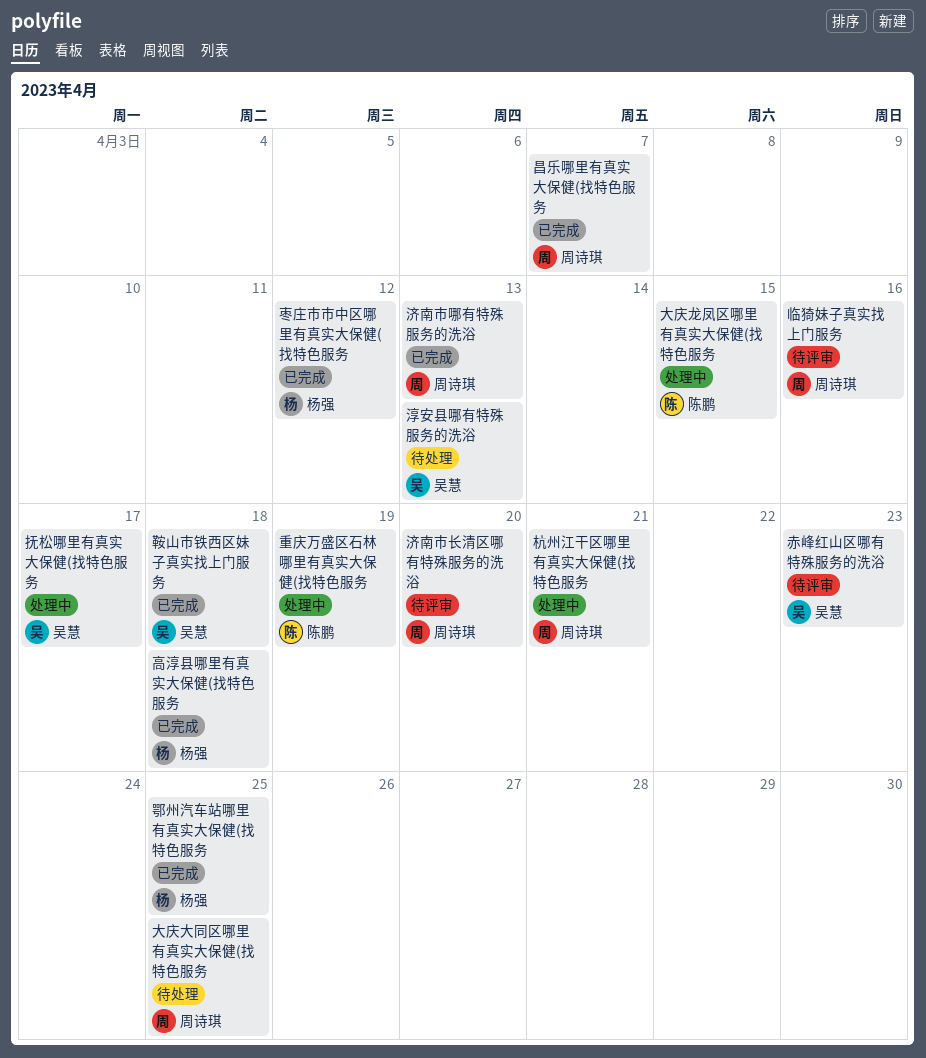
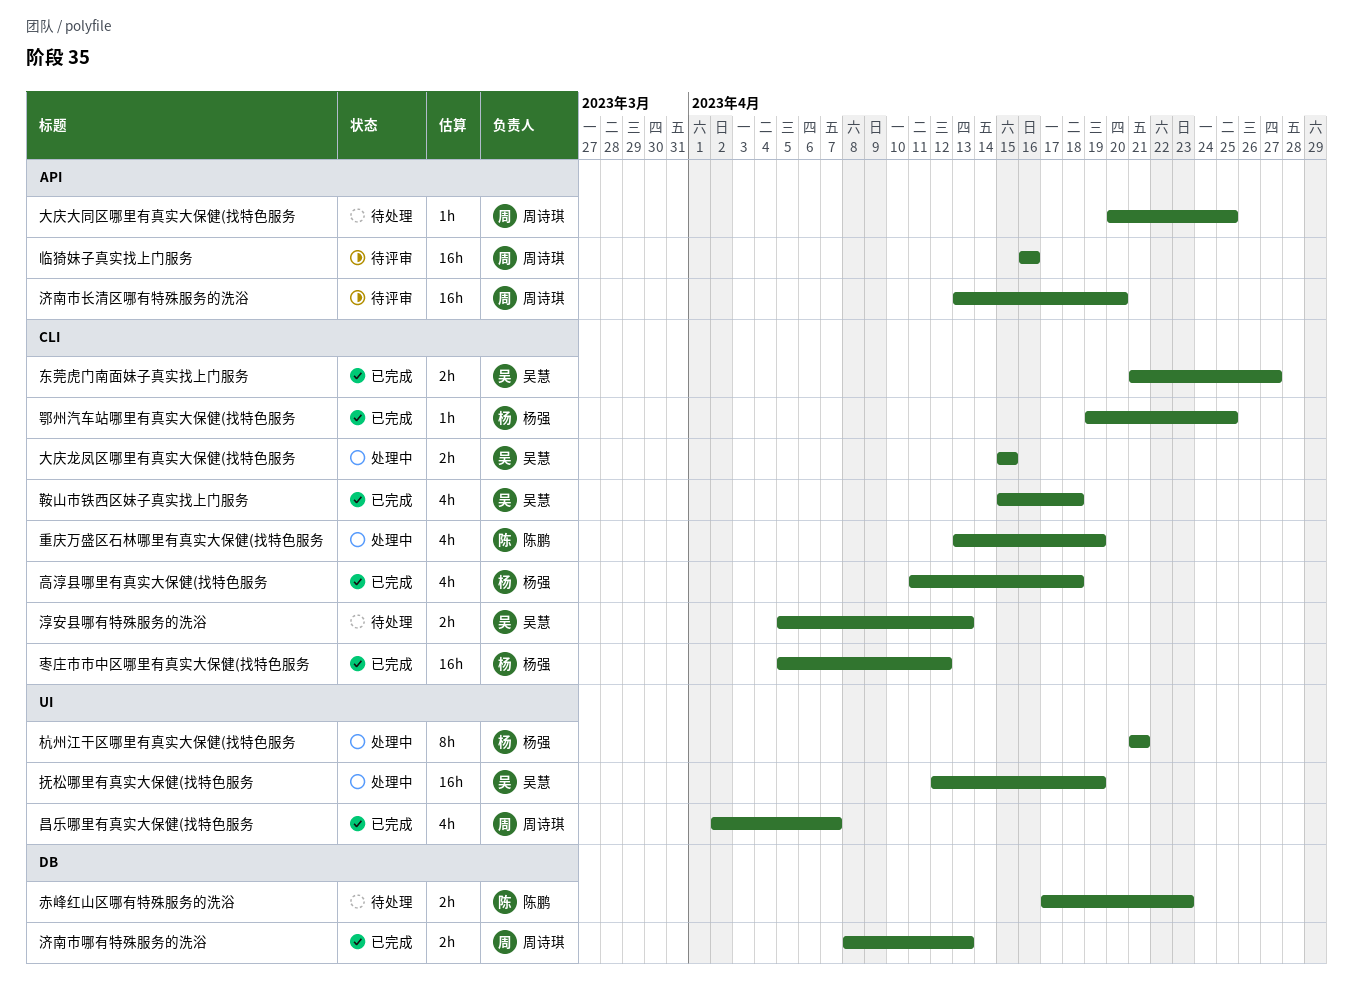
东莞虎门南面妹子真实找上门服务: none -> present
大庆龙凤区哪里有真实大保健(找特色服务, owner: 陈鹏 -> 吴慧
抚松哪里有真实大保健(找特色服务, due: Apr 17 -> Apr 19
杭州江干区哪里有真实大保健(找特色服务, owner: 周诗琪 -> 杨强
赤峰红山区哪有特殊服务的洗浴, status: 待评审 -> 待处理
赤峰红山区哪有特殊服务的洗浴, owner: 吴慧 -> 陈鹏

